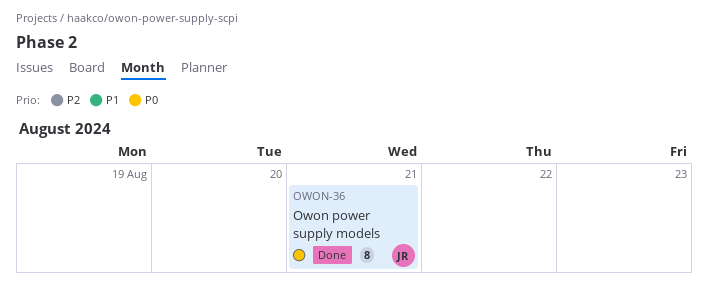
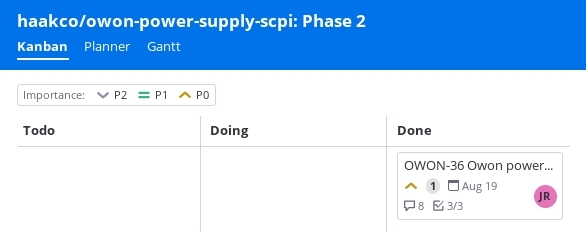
OWON-36, estimate: 8 -> 1
OWON-36, due: Aug 21 -> Aug 19

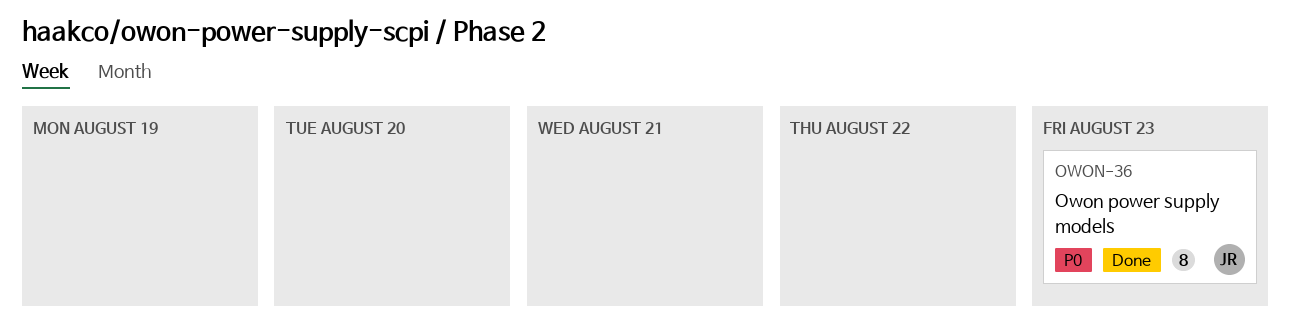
OWON-36, estimate: 1 -> 8
OWON-36, due: Aug 19 -> Aug 23

